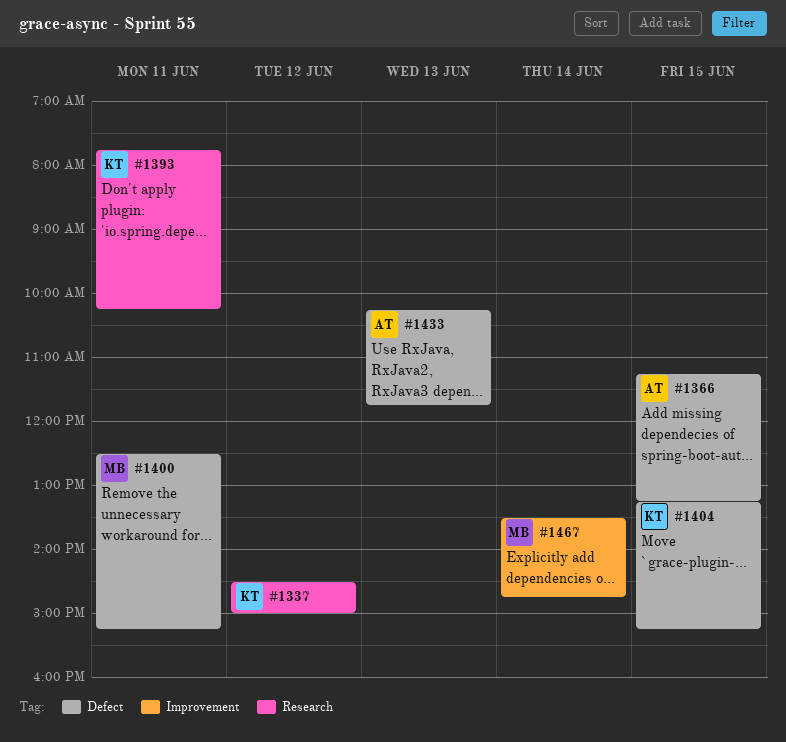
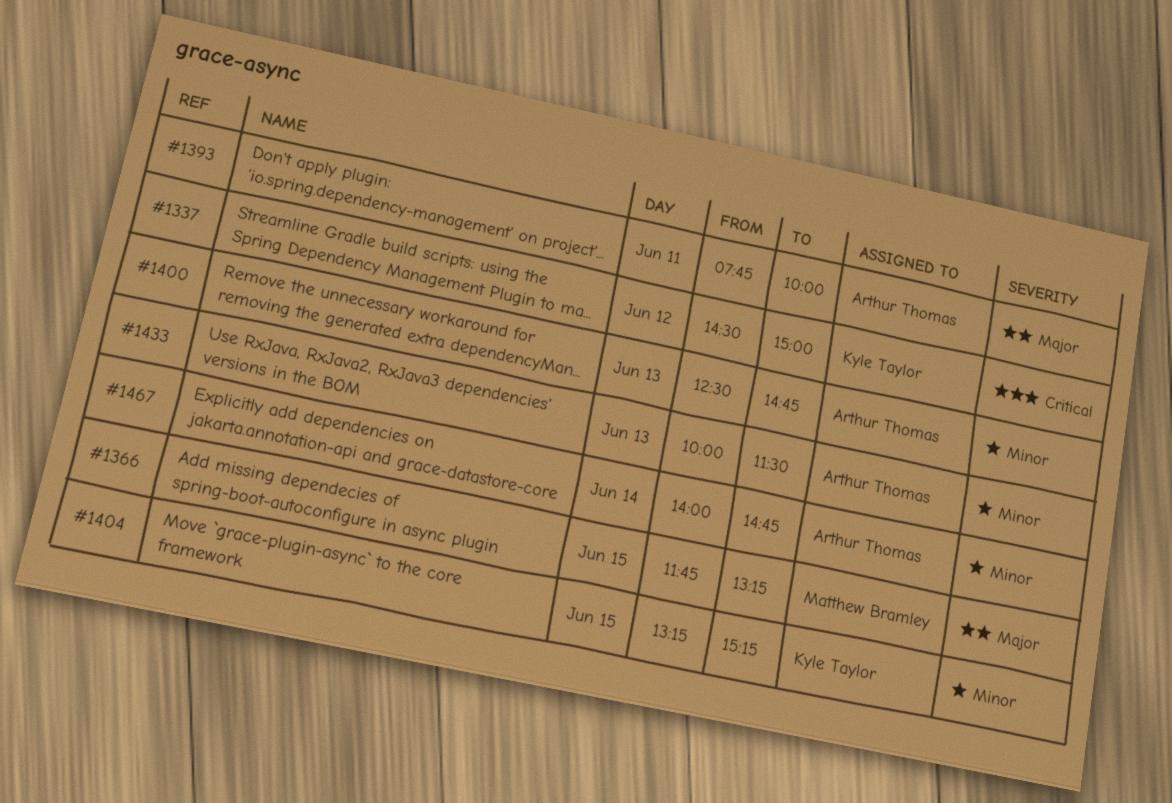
#1366, owner: Arthur Thomas -> Matthew Bramley
#1366, begins: 11:15 -> 11:45
#1393, owner: Kyle Taylor -> Arthur Thomas
#1393, ends: 10:15 -> 10:00
#1400, owner: Matthew Bramley -> Arthur Thomas
#1400, day: Jun 11 -> Jun 13
#1400, ends: 15:15 -> 14:45
#1433, begins: 10:15 -> 10:00
#1433, ends: 11:45 -> 11:30
#1467, owner: Matthew Bramley -> Arthur Thomas
#1467, begins: 13:30 -> 14:00

